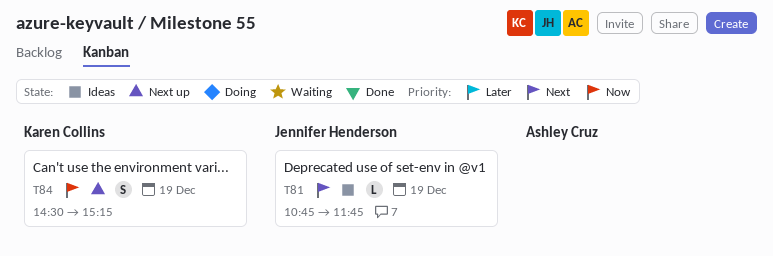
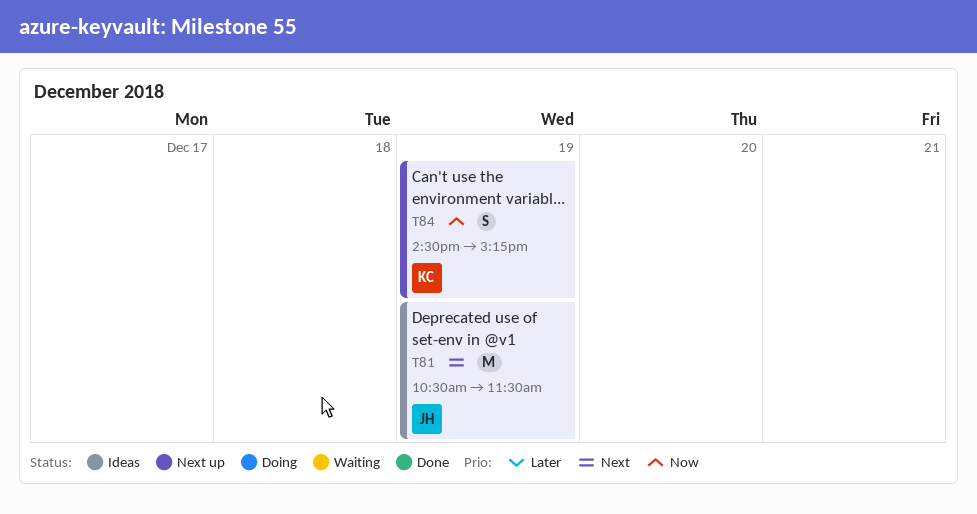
T81, estimate: L -> M
T81, begins: 10:45 -> 10:30
T81, ends: 11:45 -> 11:30

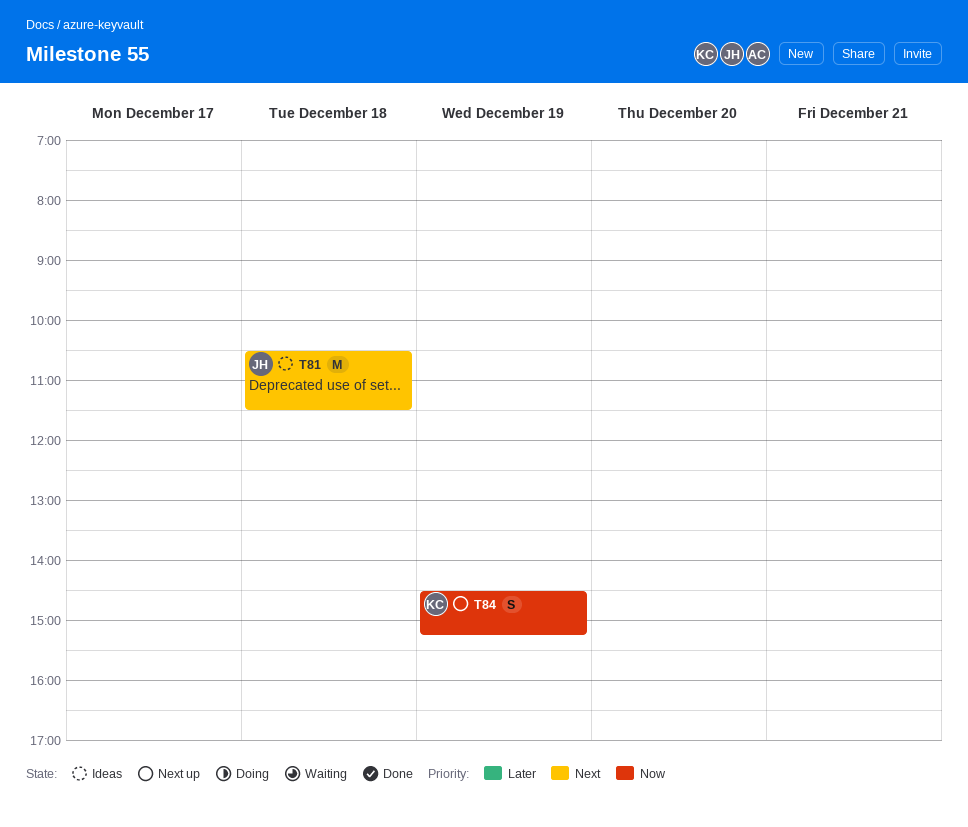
T81, day: Dec 19 -> Dec 18

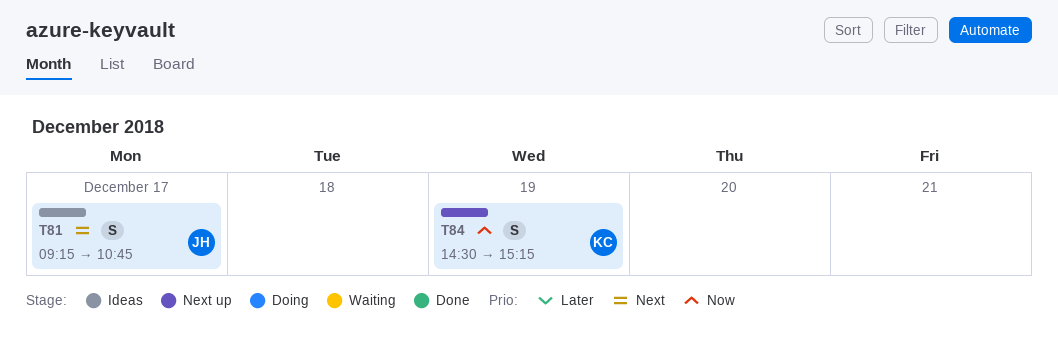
T81, estimate: M -> S
T81, day: Dec 18 -> Dec 17
T81, begins: 10:30 -> 09:15
T81, ends: 11:30 -> 10:45

